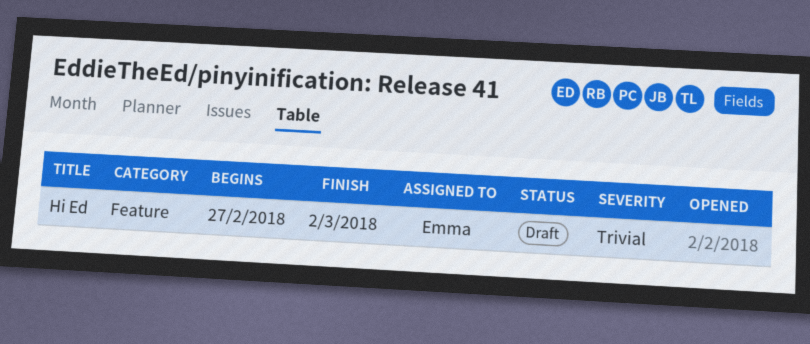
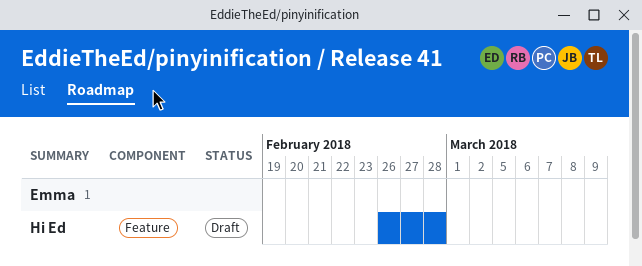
Hi Ed, start: Feb 27 -> Feb 26
Hi Ed, due: Mar 2 -> Feb 28

